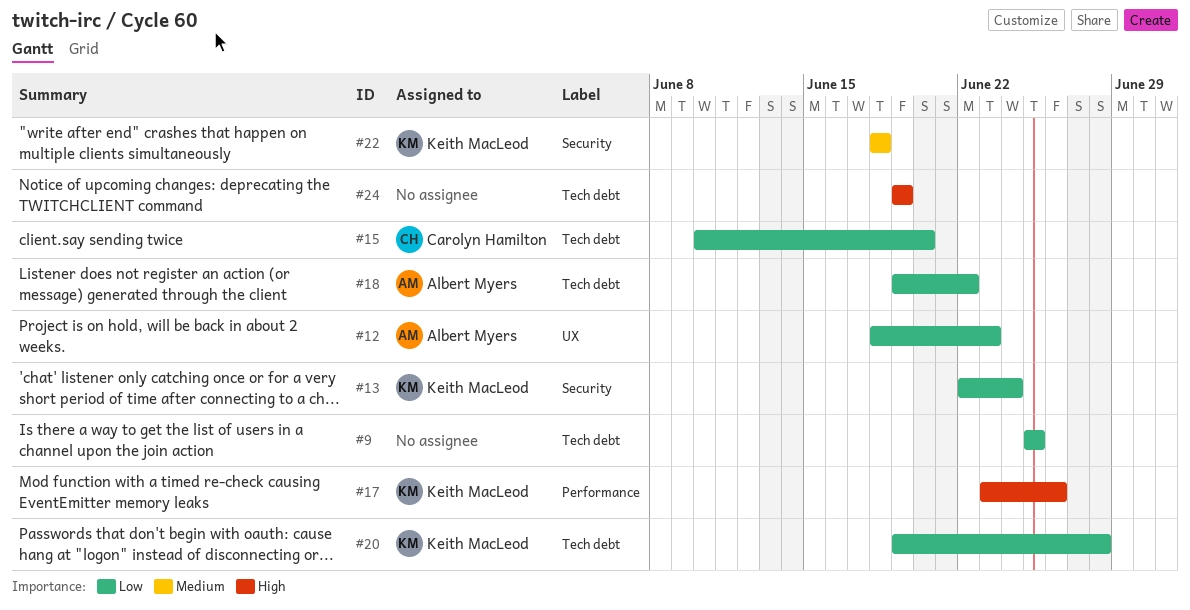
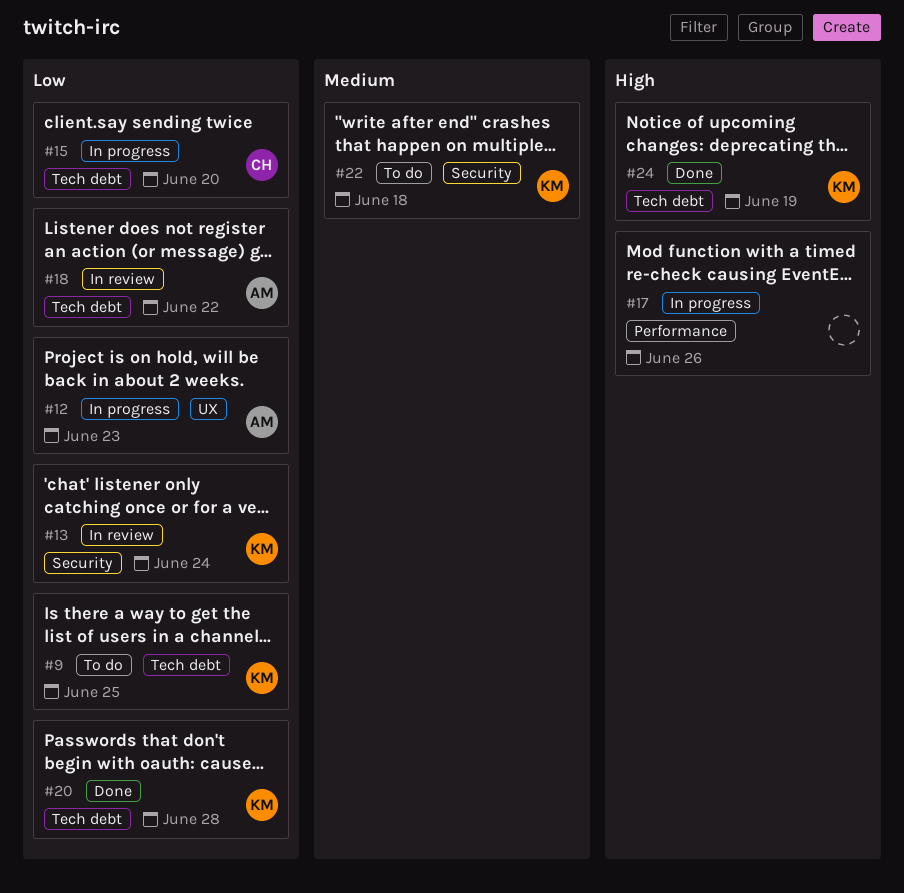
#9, owner: none -> Keith MacLeod
#17, owner: Keith MacLeod -> none
#24, owner: none -> Keith MacLeod

